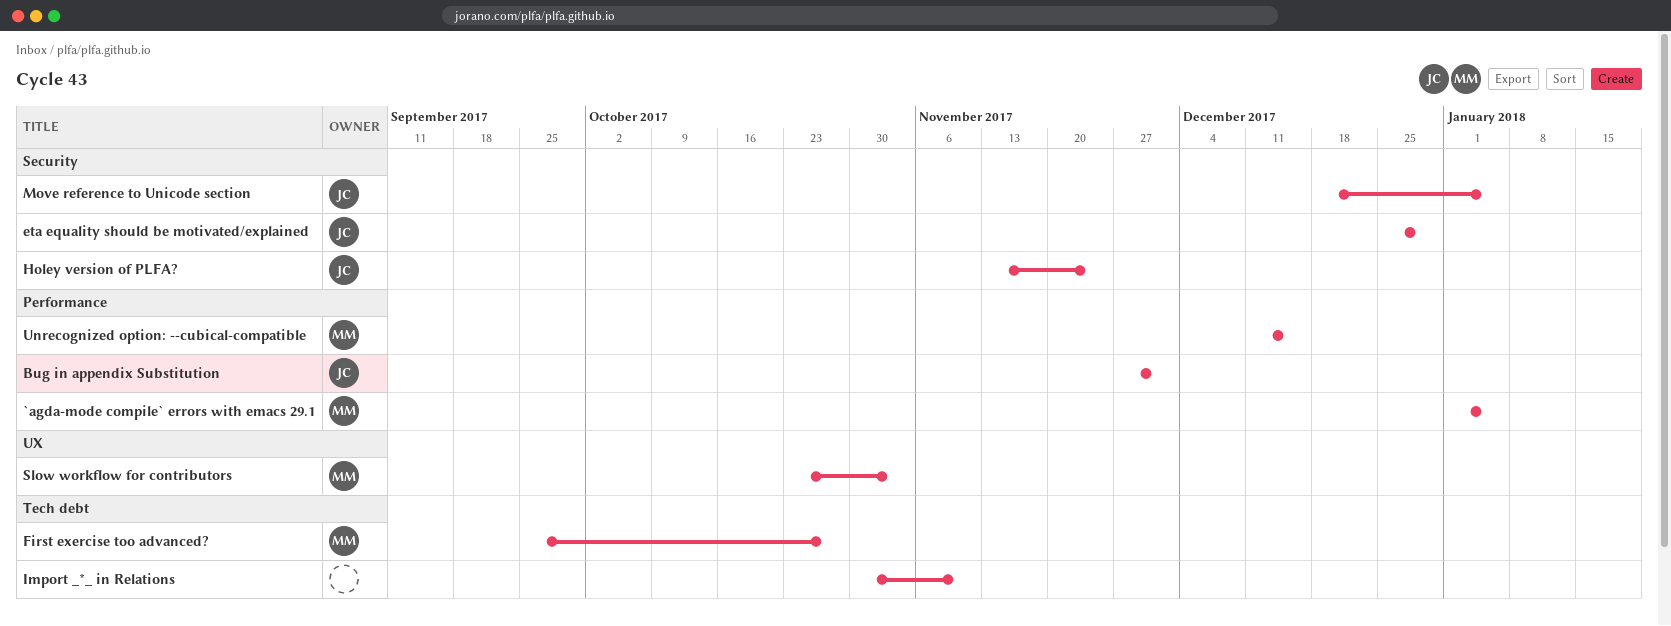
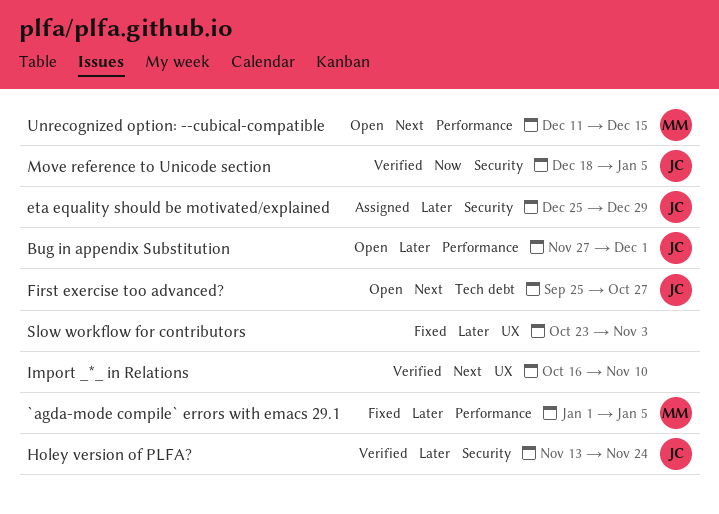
First exercise too advanced?, owner: MM -> JC
Import _*_ in Relations, label: Tech debt -> UX
Import _*_ in Relations, start: Oct 30 -> Oct 16
Slow workflow for contributors, owner: MM -> none

